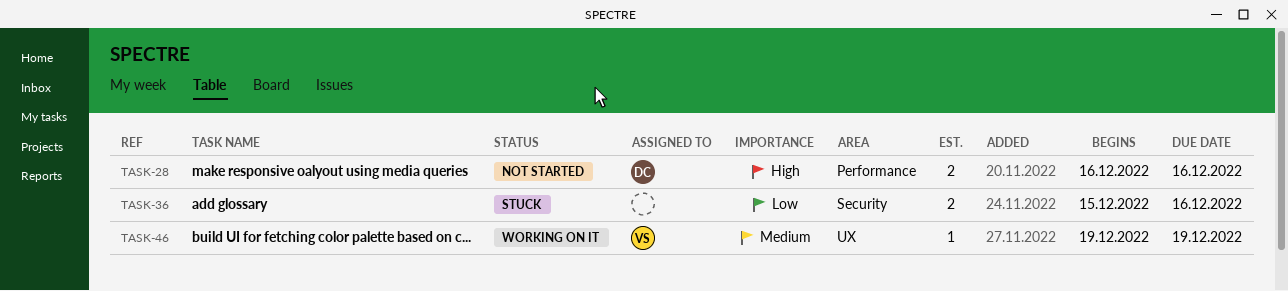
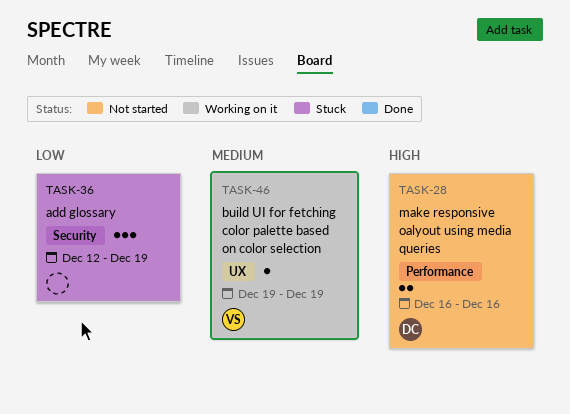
TASK-36, estimate: 2 -> 3
TASK-36, start: Dec 15 -> Dec 12
TASK-36, due: Dec 16 -> Dec 19

